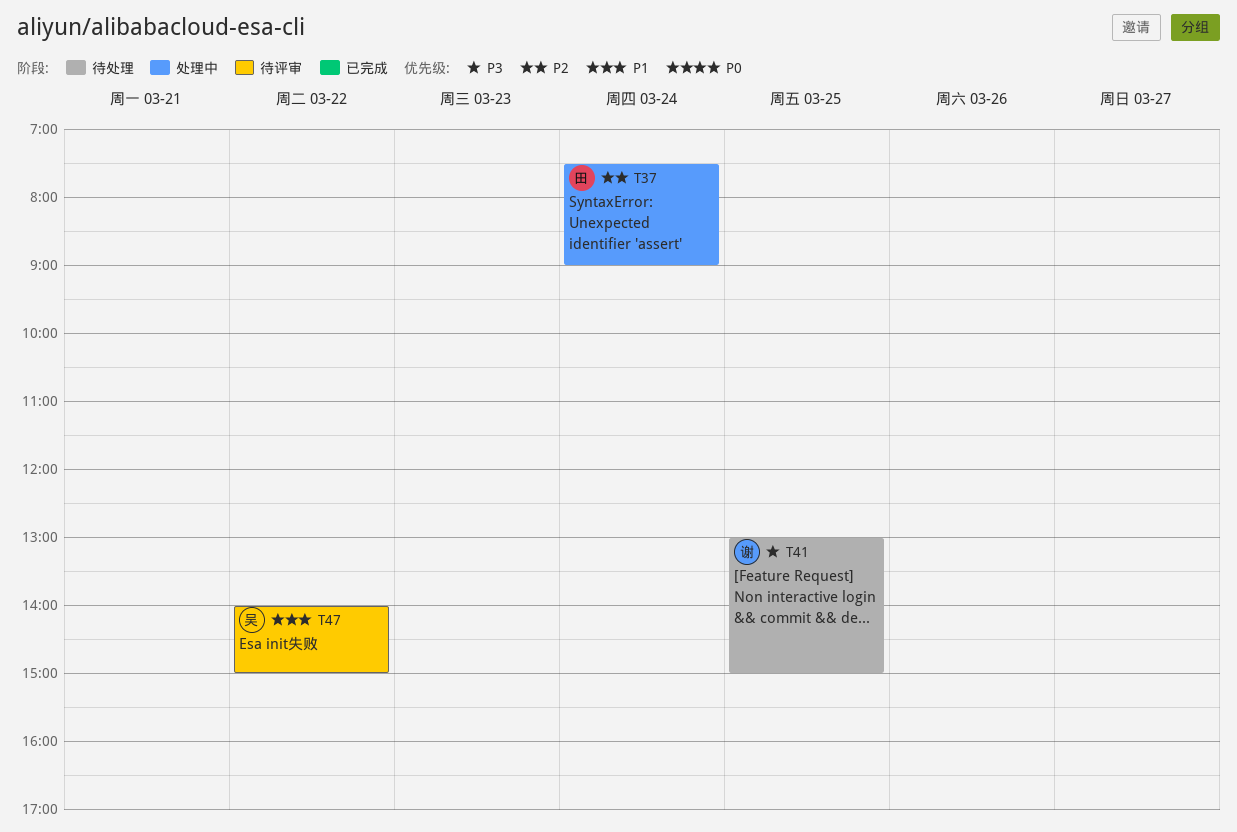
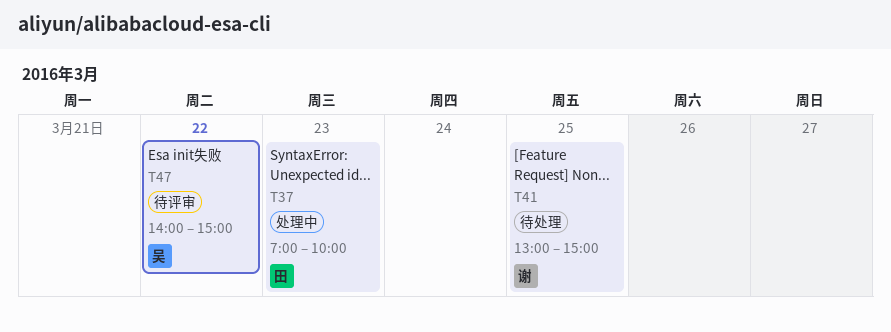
T37, day: Mar 24 -> Mar 23
T37, begins: 07:30 -> 07:00
T37, ends: 09:00 -> 10:00

